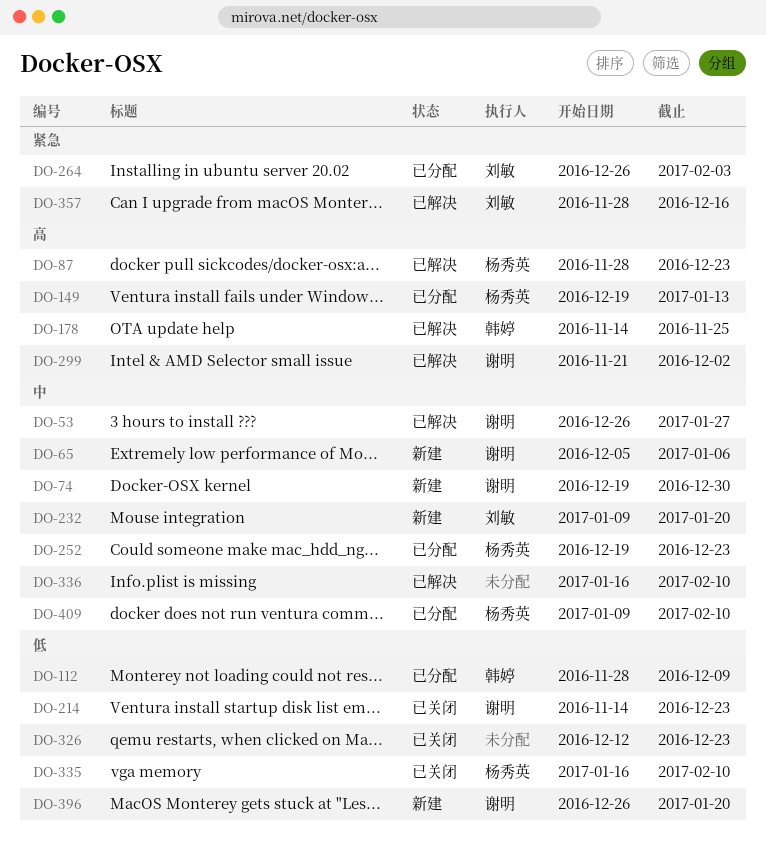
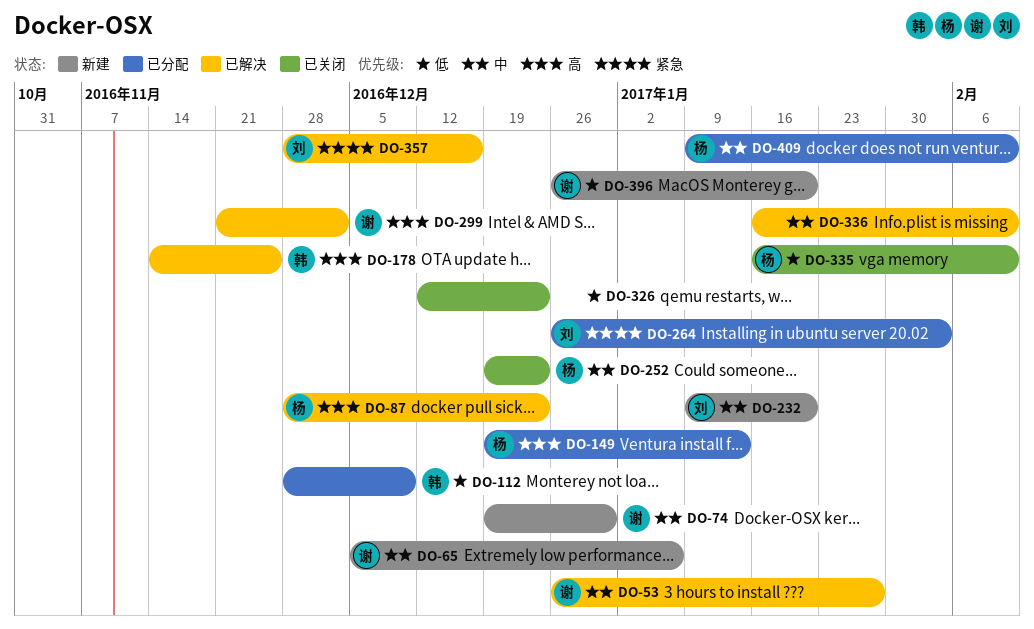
DO-214: present -> none
DO-252, status: 已分配 -> 已关闭

